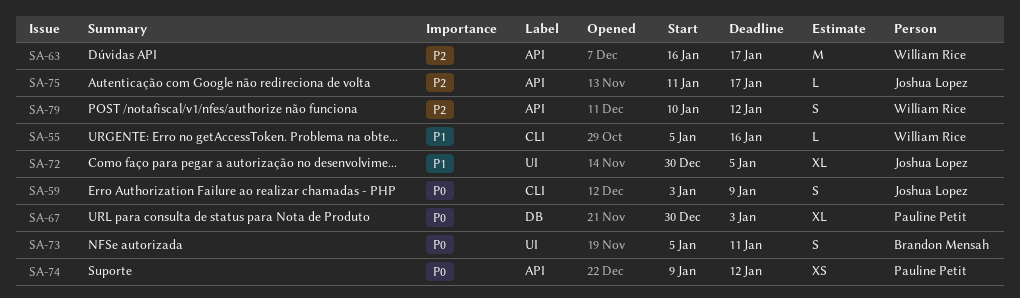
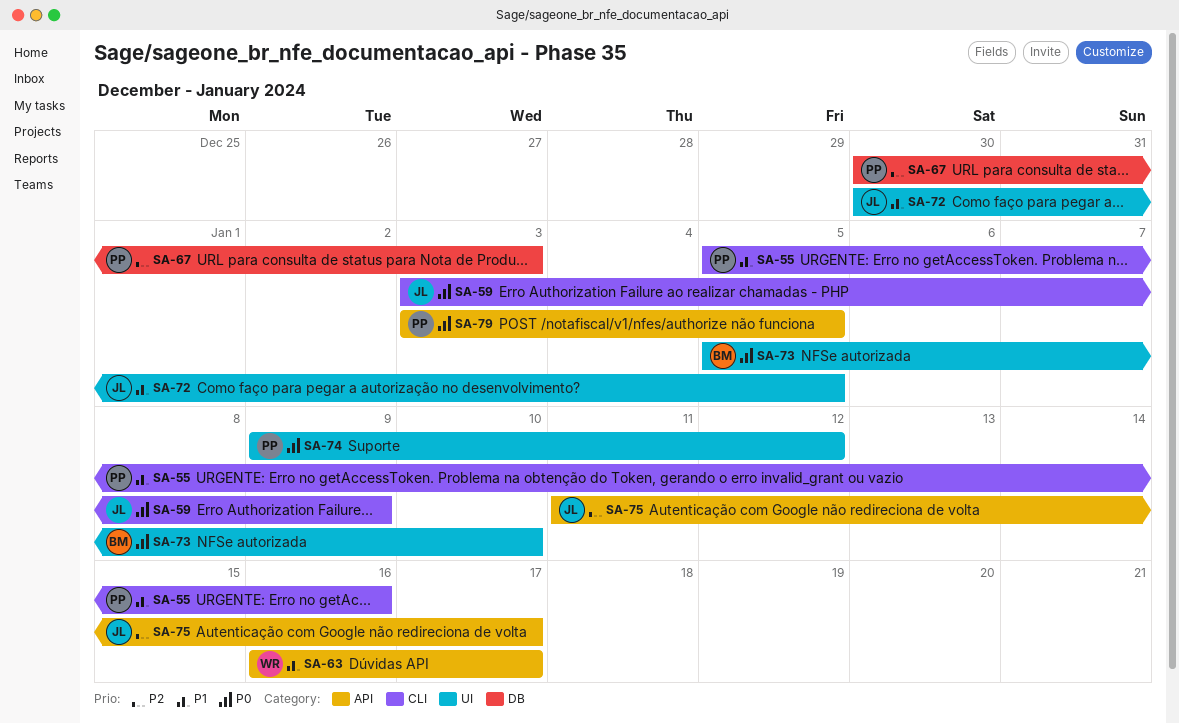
SA-55, owner: William Rice -> Pauline Petit
SA-63, priority: P2 -> P1
SA-67, priority: P0 -> P2
SA-73, due: Jan 11 -> Jan 10
SA-74, label: API -> UI
SA-79, owner: William Rice -> Pauline Petit
SA-79, priority: P2 -> P0
SA-79, start: Jan 10 -> Jan 3
SA-79, due: Jan 12 -> Jan 5

